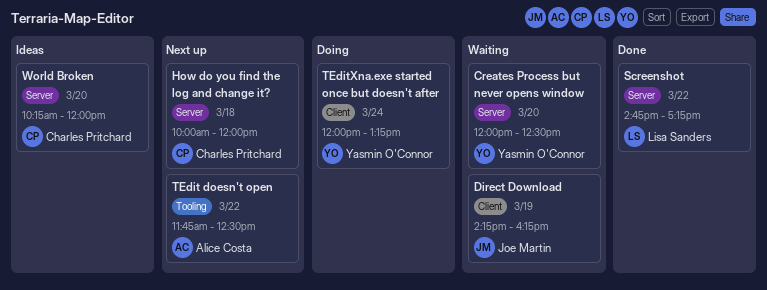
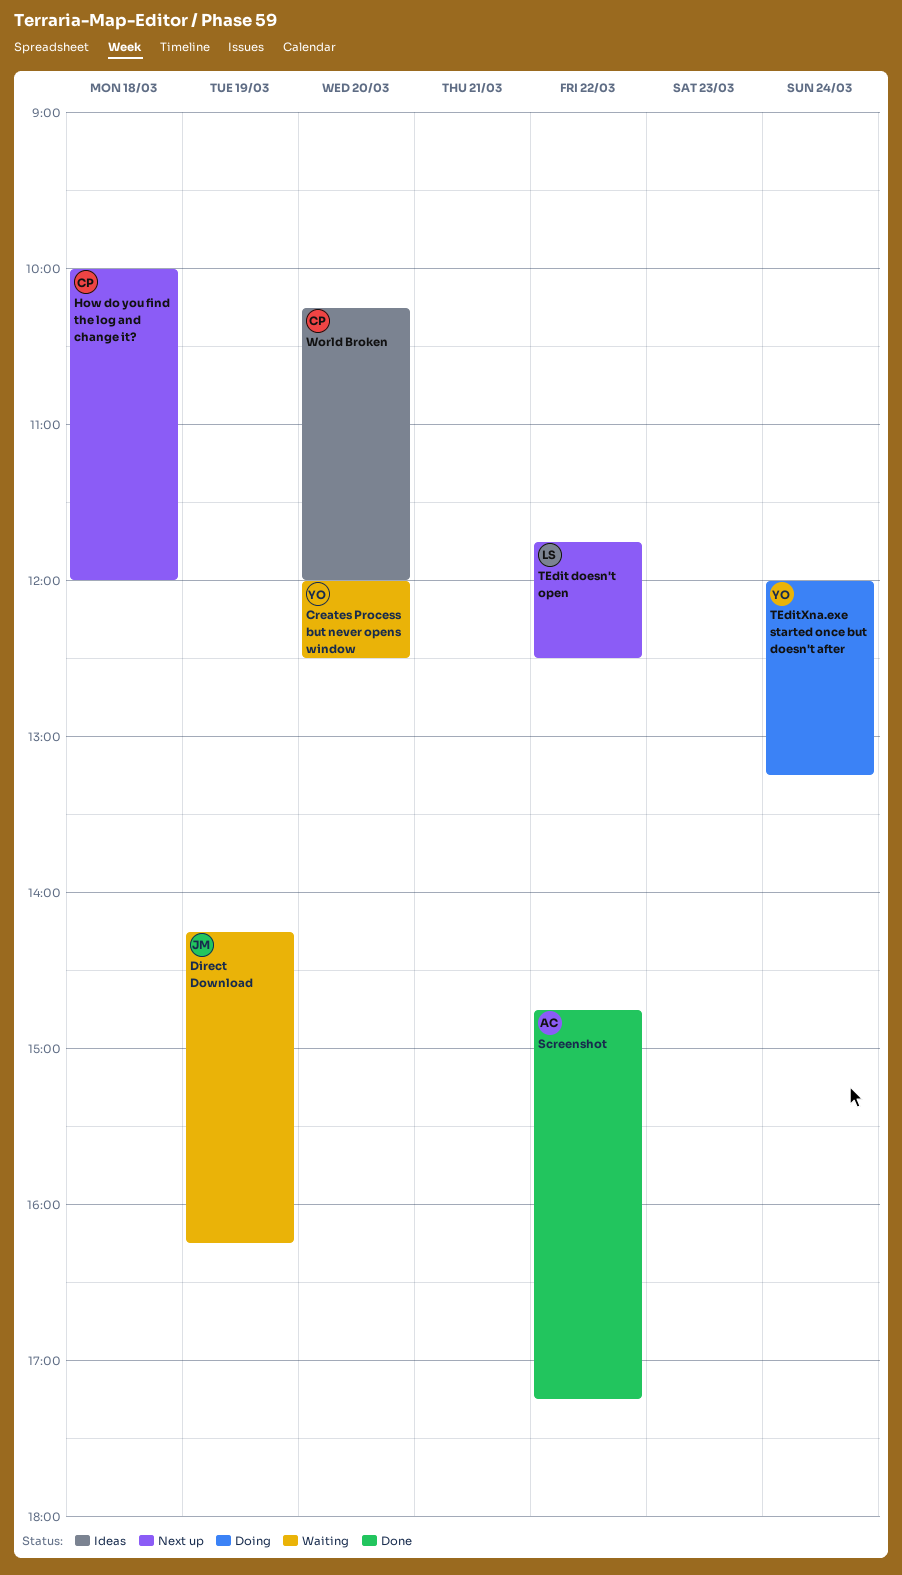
Screenshot, owner: Lisa Sanders -> Alice Costa
TEdit doesn't open, owner: Alice Costa -> Lisa Sanders

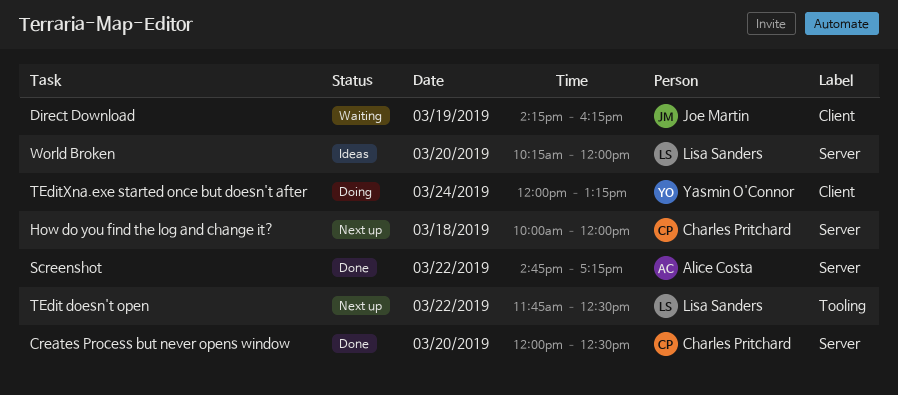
Creates Process but never opens window, status: Waiting -> Done
Creates Process but never opens window, owner: Yasmin O'Connor -> Charles Pritchard
World Broken, owner: Charles Pritchard -> Lisa Sanders

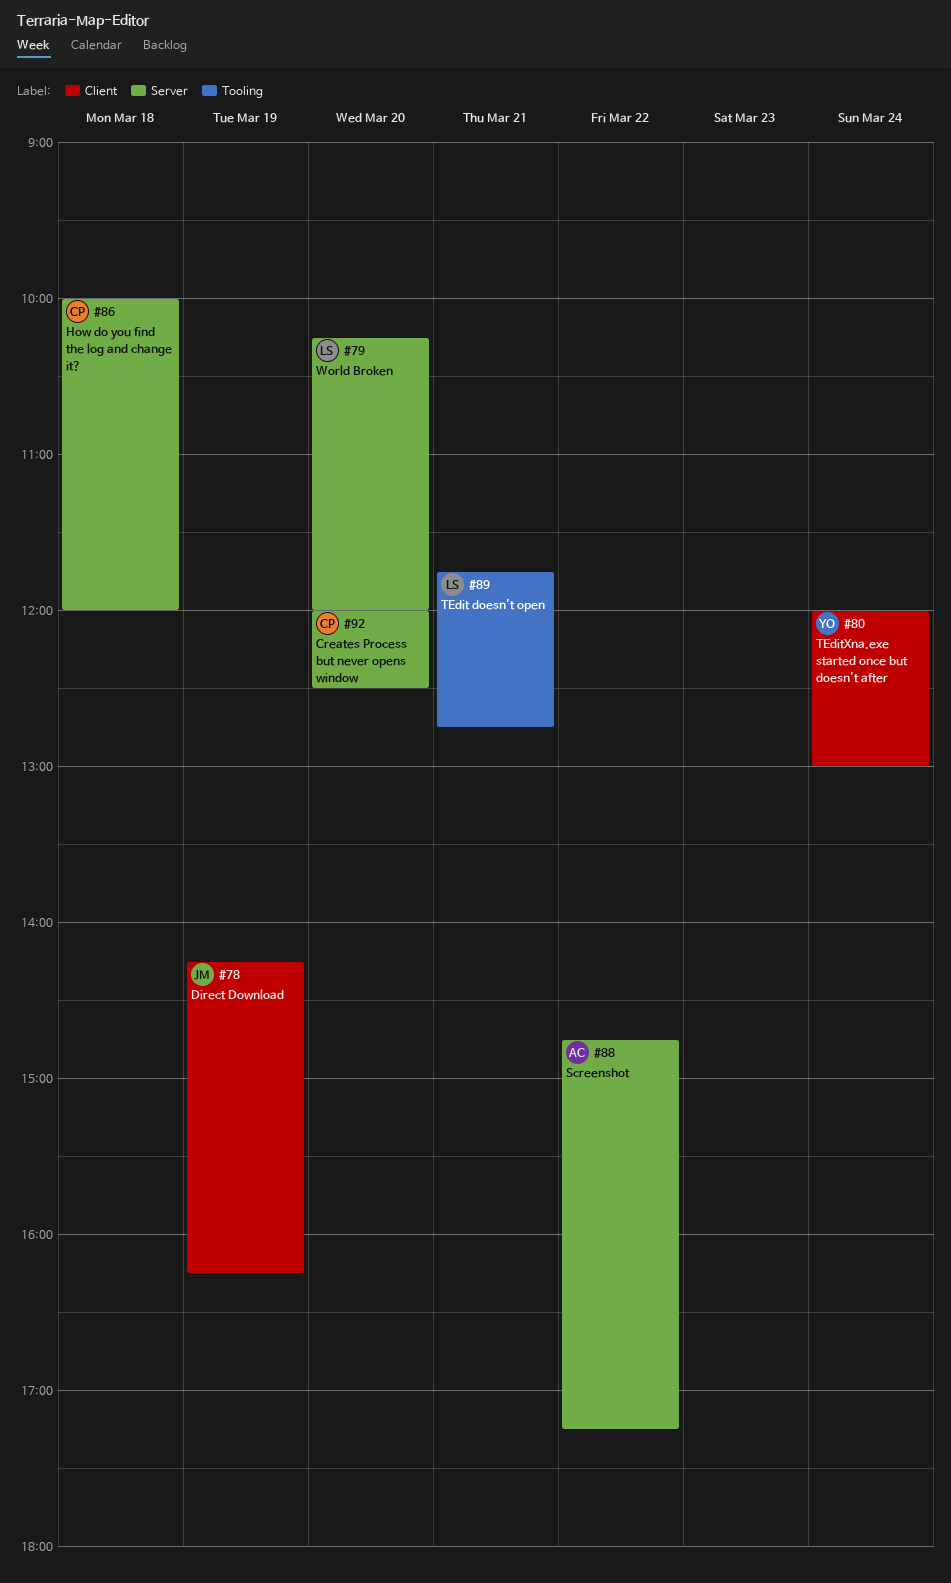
TEdit doesn't open, day: Mar 22 -> Mar 21
TEdit doesn't open, ends: 12:30 -> 12:45
TEditXna.exe started once but doesn't after, ends: 13:15 -> 13:00

